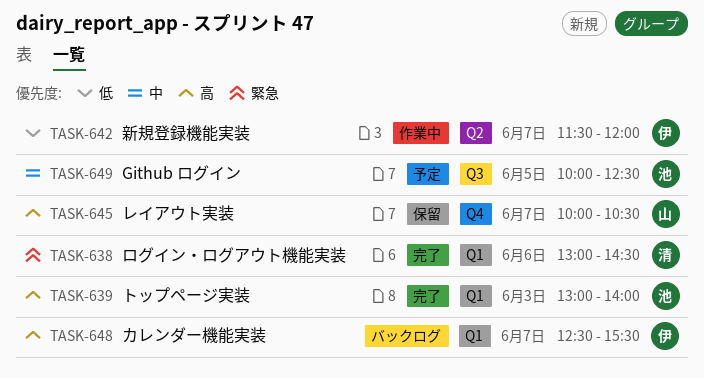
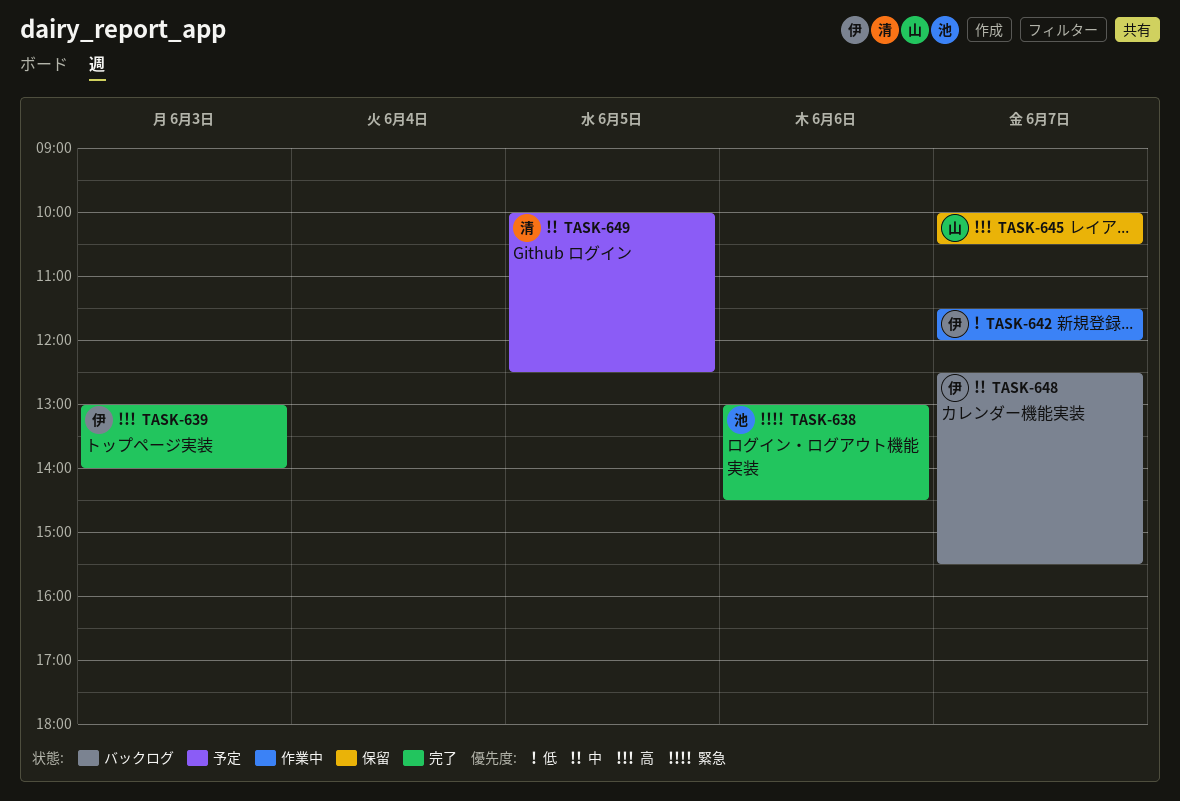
TASK-638, owner: 清 -> 池
TASK-639, owner: 池 -> 伊
TASK-648, priority: 高 -> 中
TASK-649, owner: 池 -> 清

